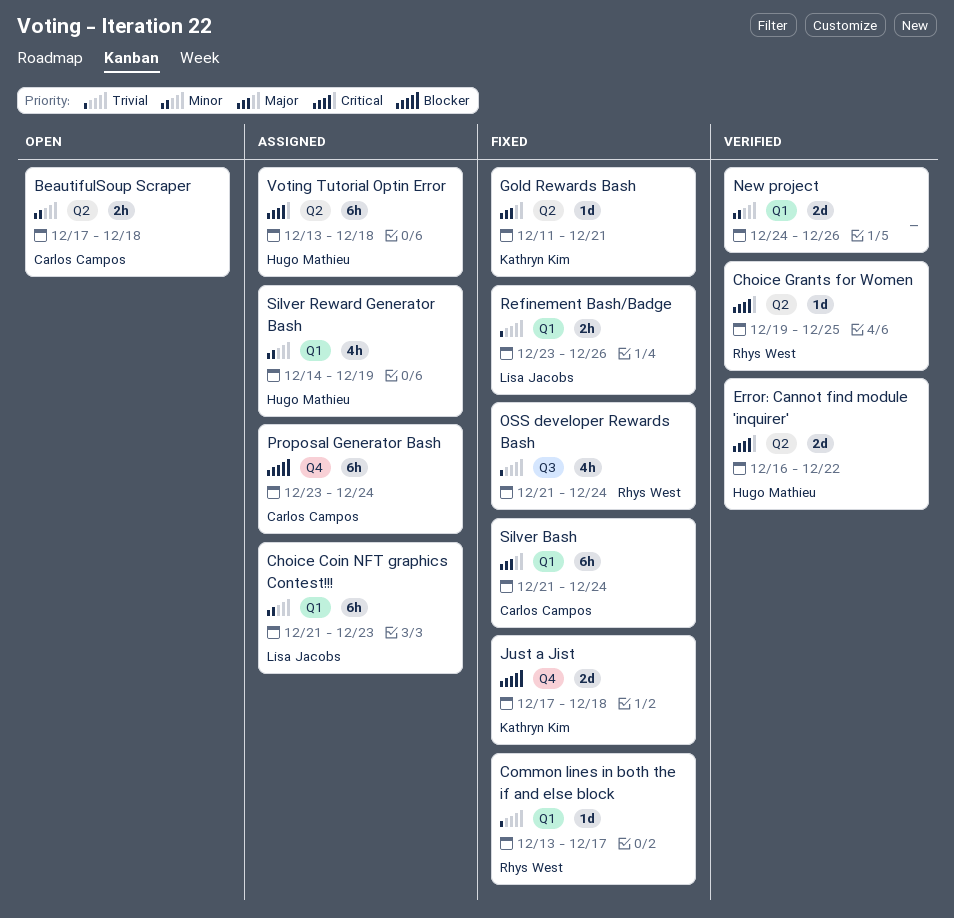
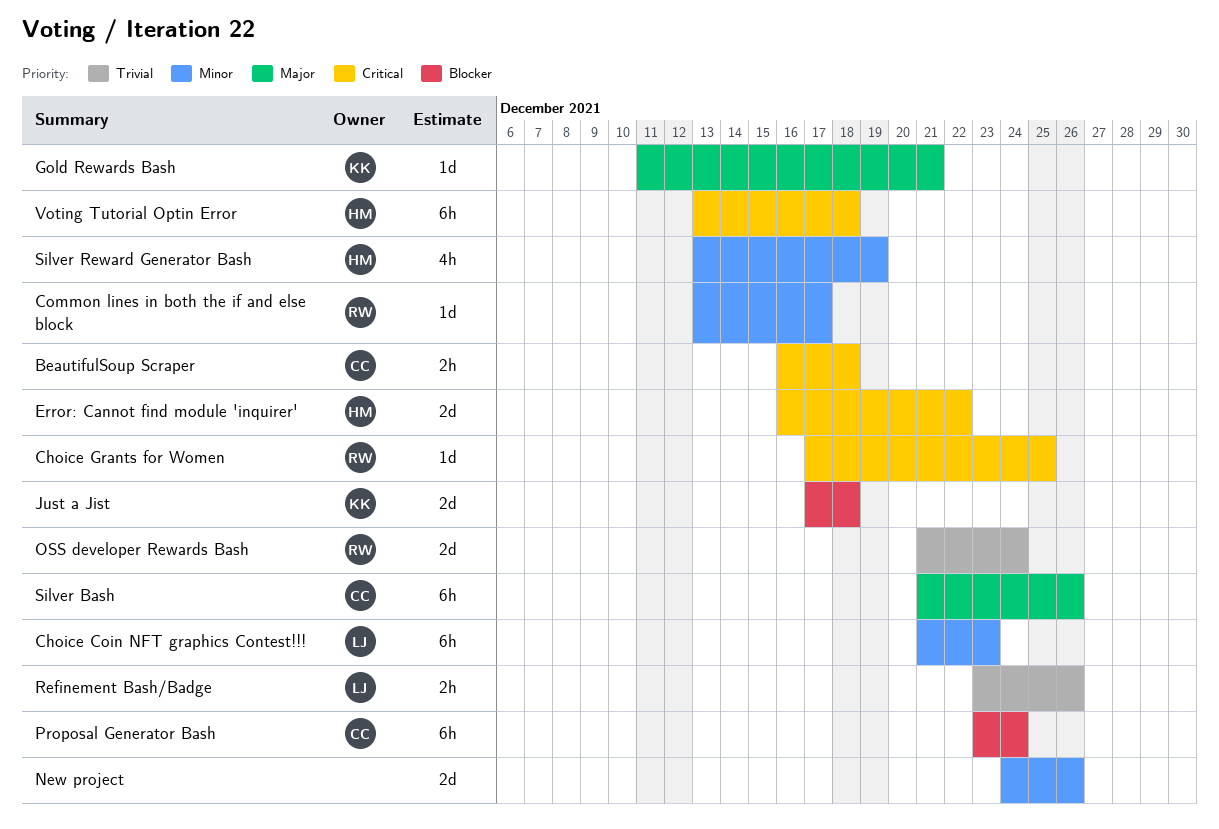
BeautifulSoup Scraper, priority: Minor -> Critical
BeautifulSoup Scraper, start: Dec 17 -> Dec 16
Choice Grants for Women, start: Dec 19 -> Dec 17
Common lines in both the if and else block, priority: Trivial -> Minor
OSS developer Rewards Bash, estimate: 4h -> 2d
Silver Bash, due: Dec 24 -> Dec 26
Silver Reward Generator Bash, start: Dec 14 -> Dec 13

